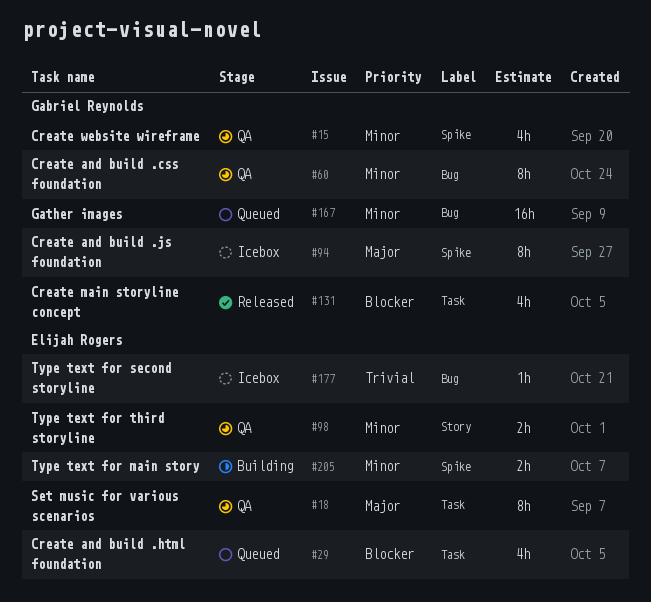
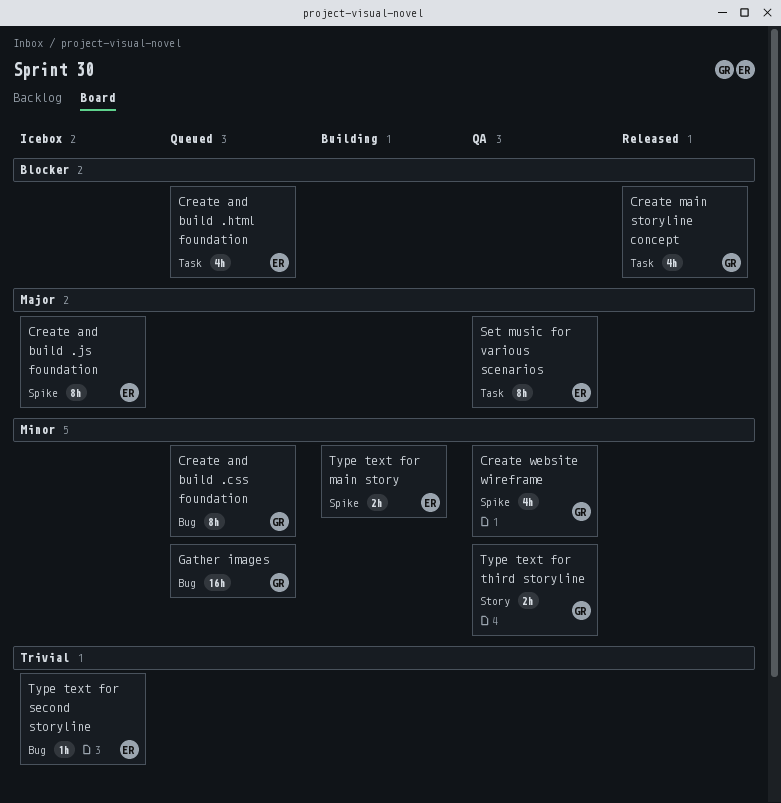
Create and build .css foundation, status: QA -> Queued
Create and build .js foundation, owner: Gabriel Reynolds -> Elijah Rogers
Type text for third storyline, owner: Elijah Rogers -> Gabriel Reynolds

